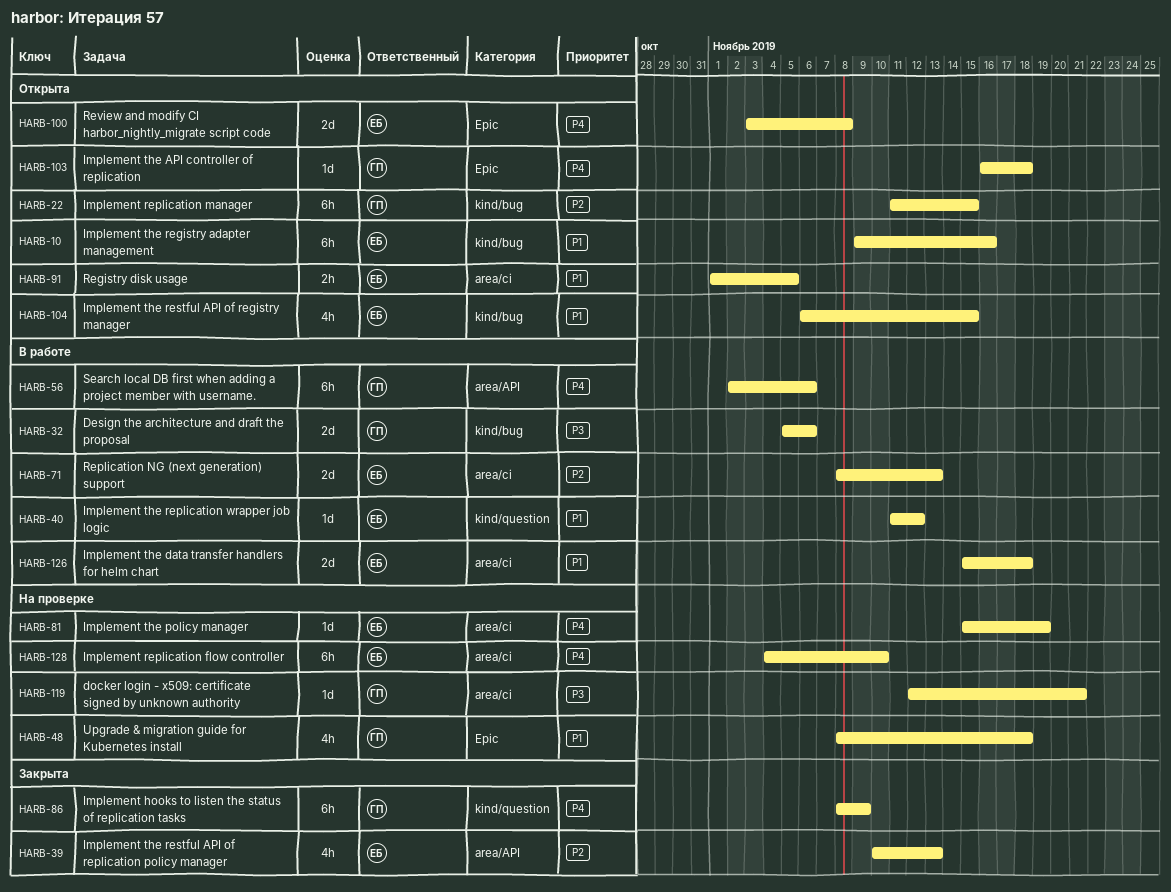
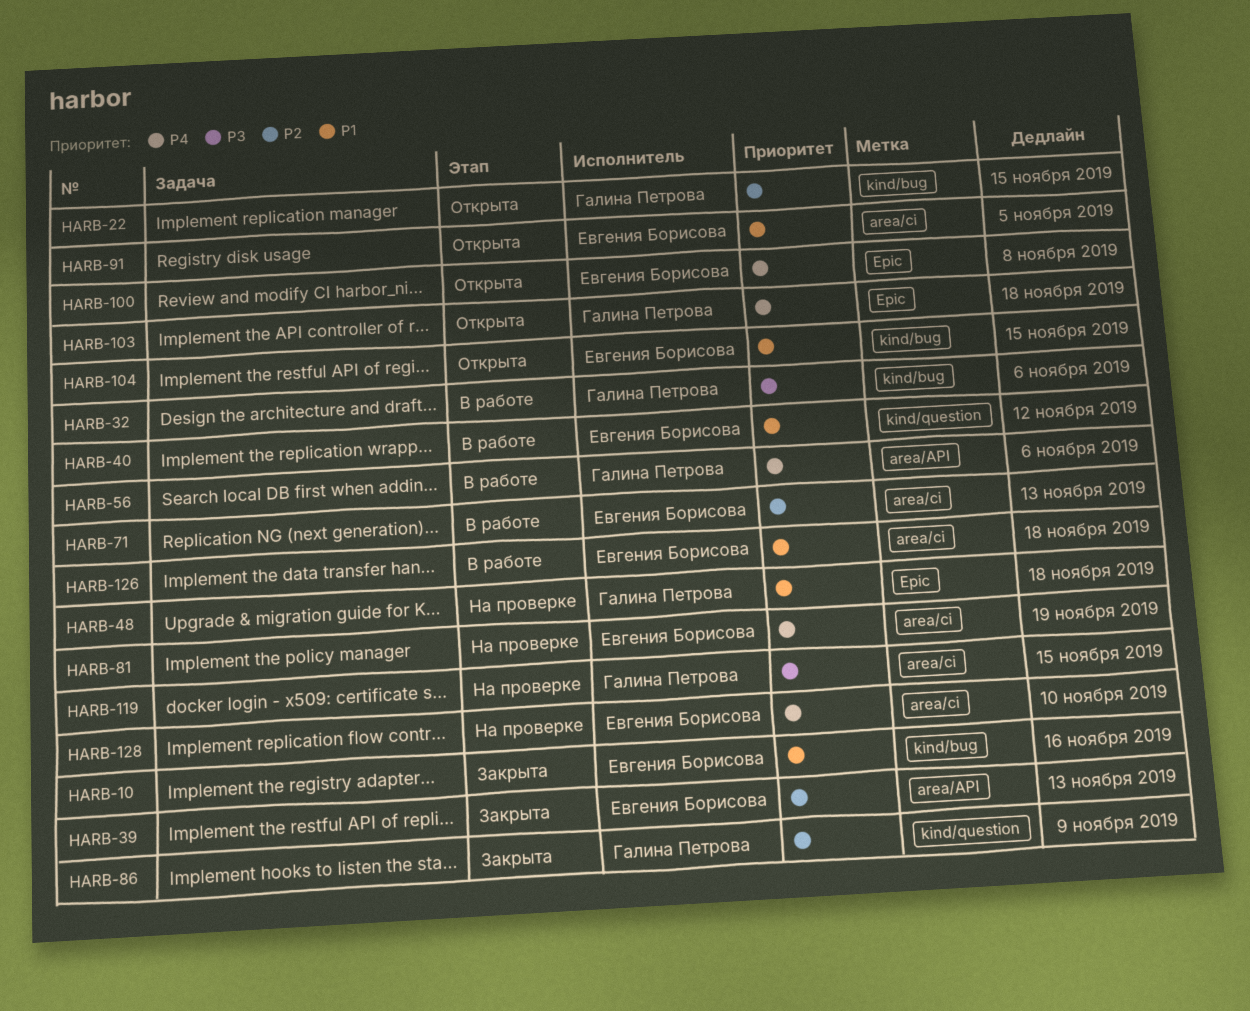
HARB-10, status: Открыта -> Закрыта
HARB-86, priority: P4 -> P2
HARB-119, due: Nov 21 -> Nov 15

